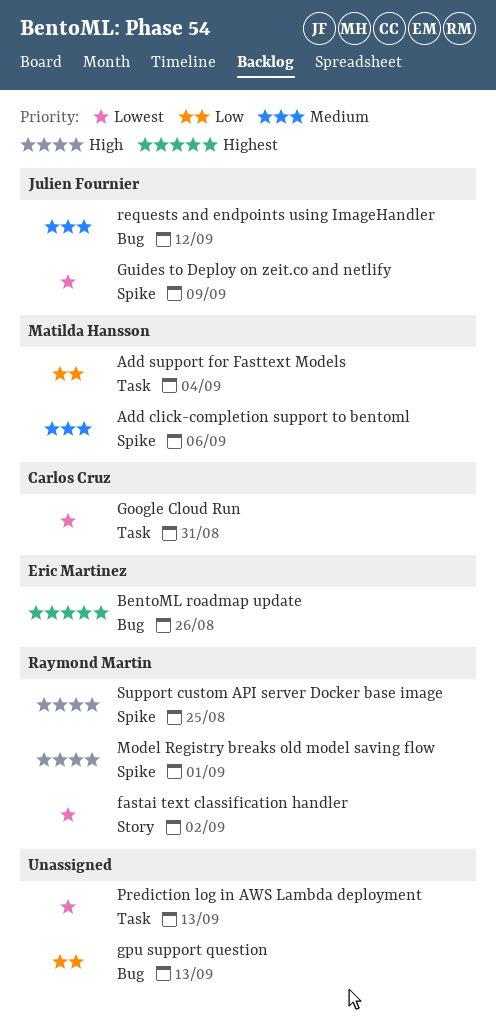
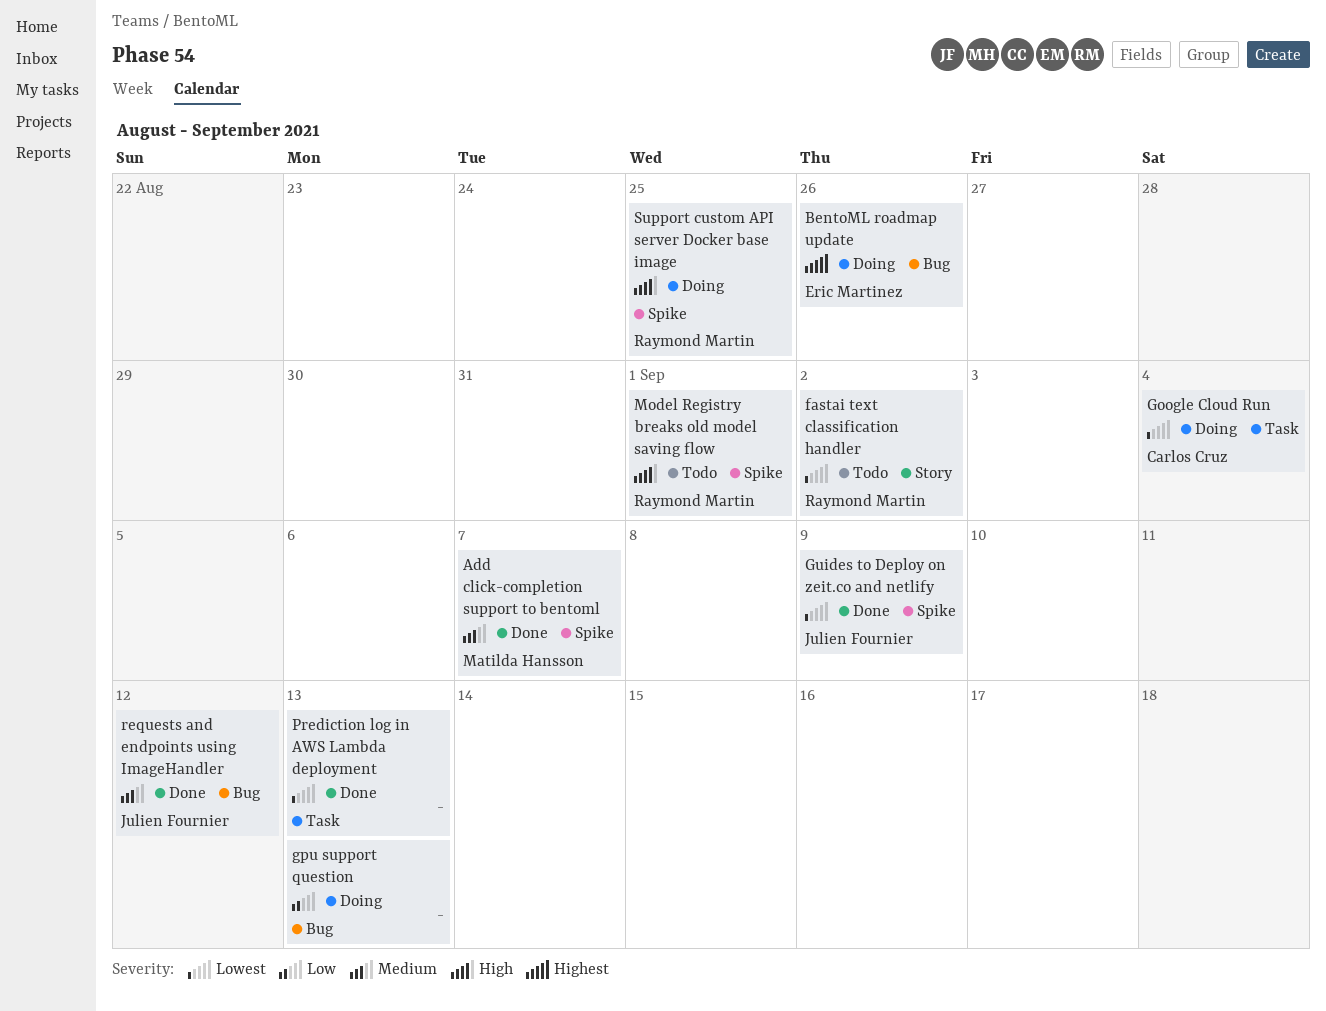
Add click-completion support to bentoml, due: Sep 6 -> Sep 7
Add support for Fasttext Models: present -> none
Google Cloud Run, due: Aug 31 -> Sep 4

